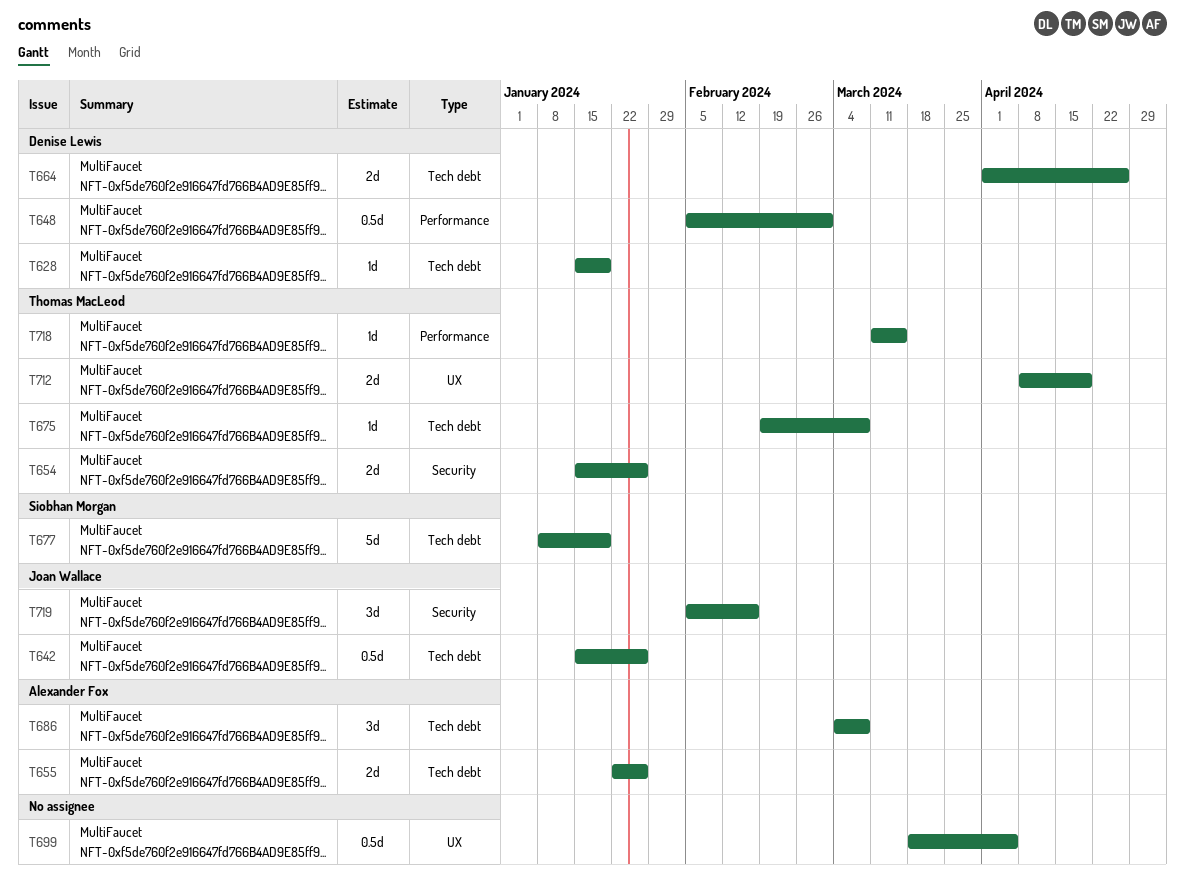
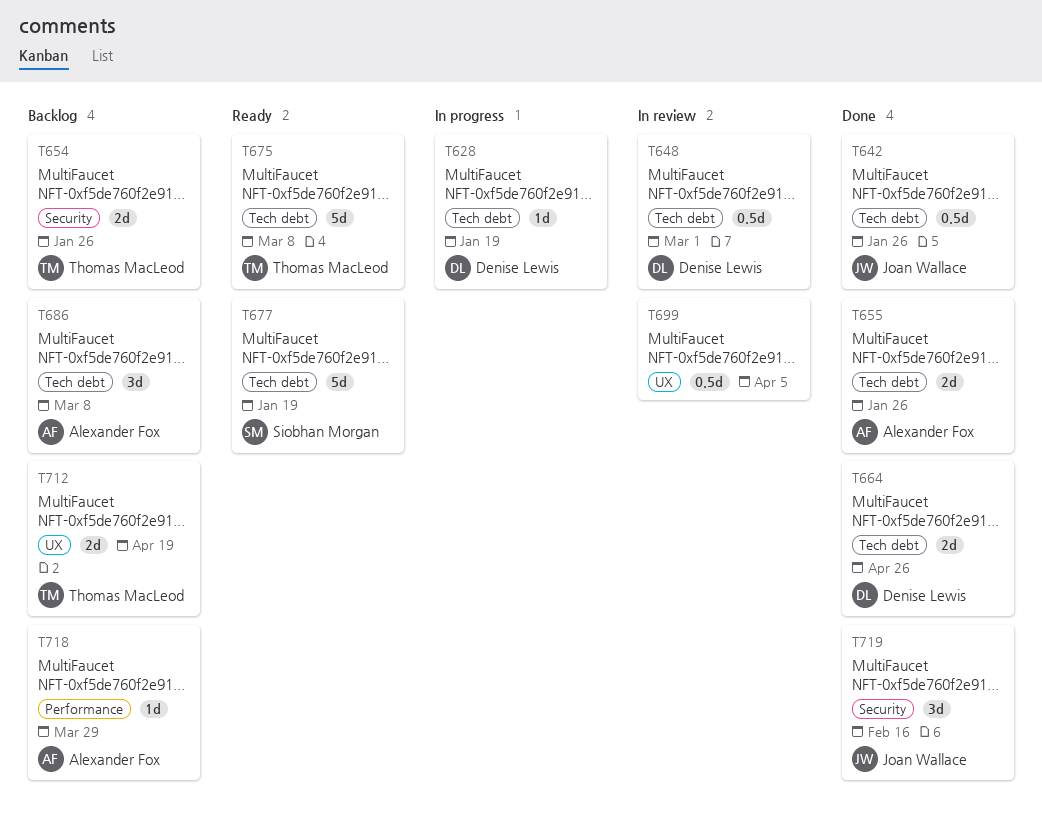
T648, label: Performance -> Tech debt
T675, estimate: 1d -> 5d
T718, owner: Thomas MacLeod -> Alexander Fox
T718, due: Mar 15 -> Mar 29

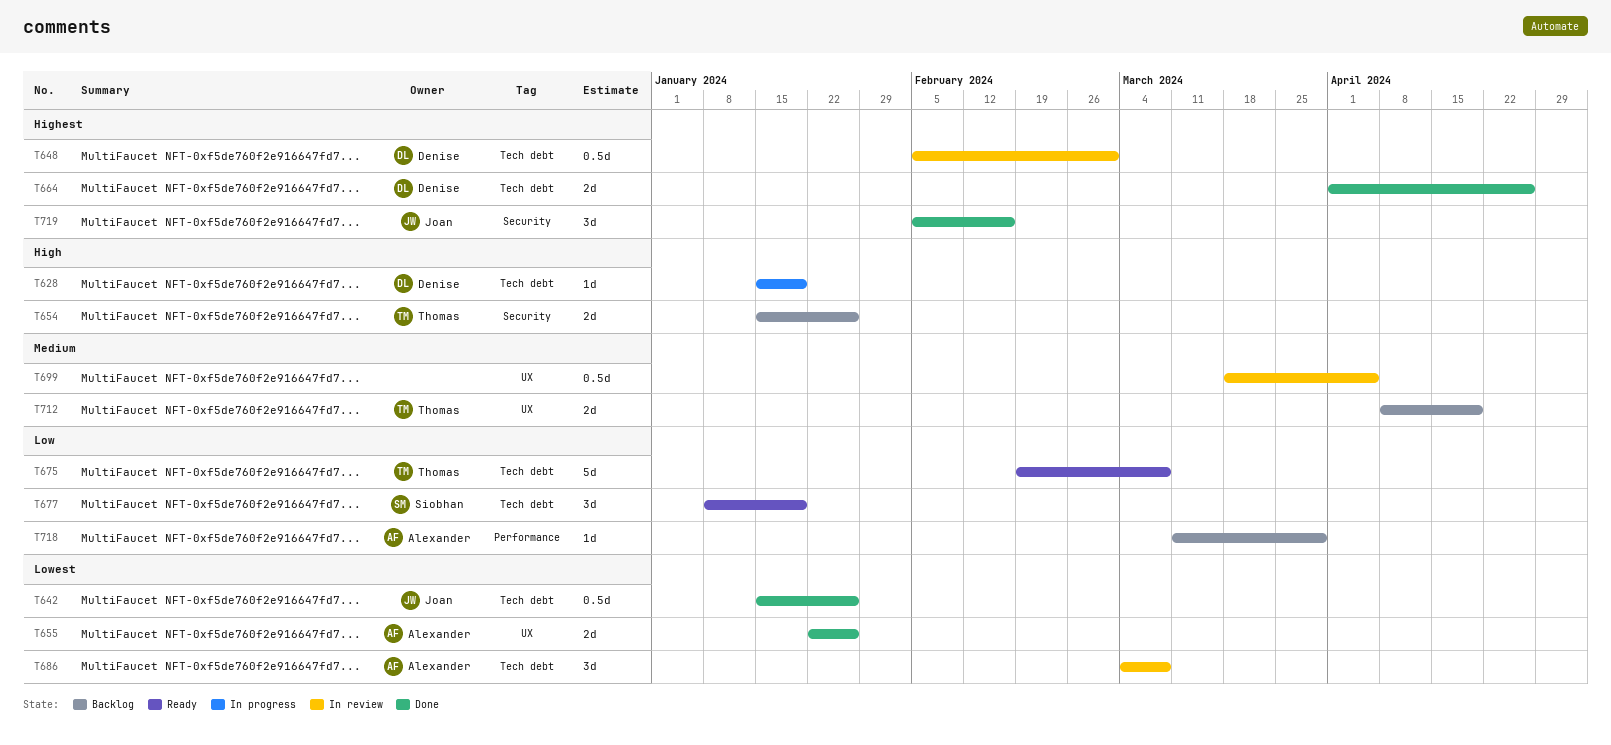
T655, label: Tech debt -> UX
T677, estimate: 5d -> 3d
T686, status: Backlog -> In review

